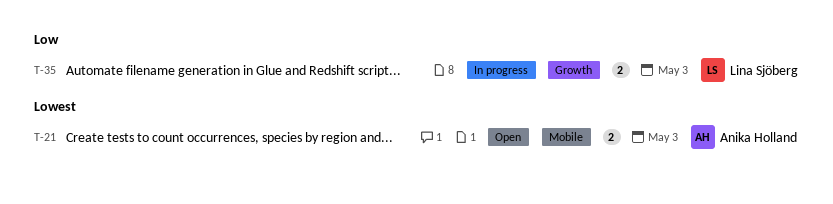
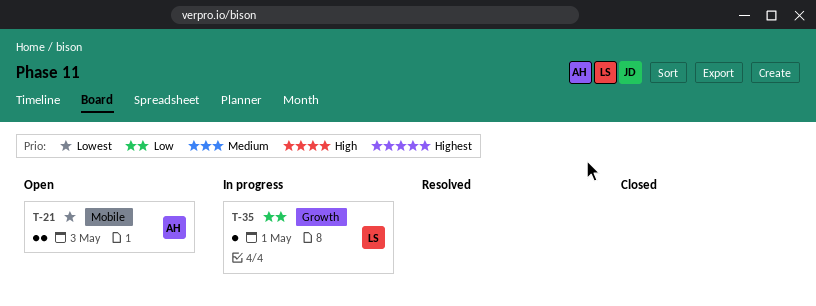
T-35, estimate: 2 -> 1
T-35, due: May 3 -> May 1

